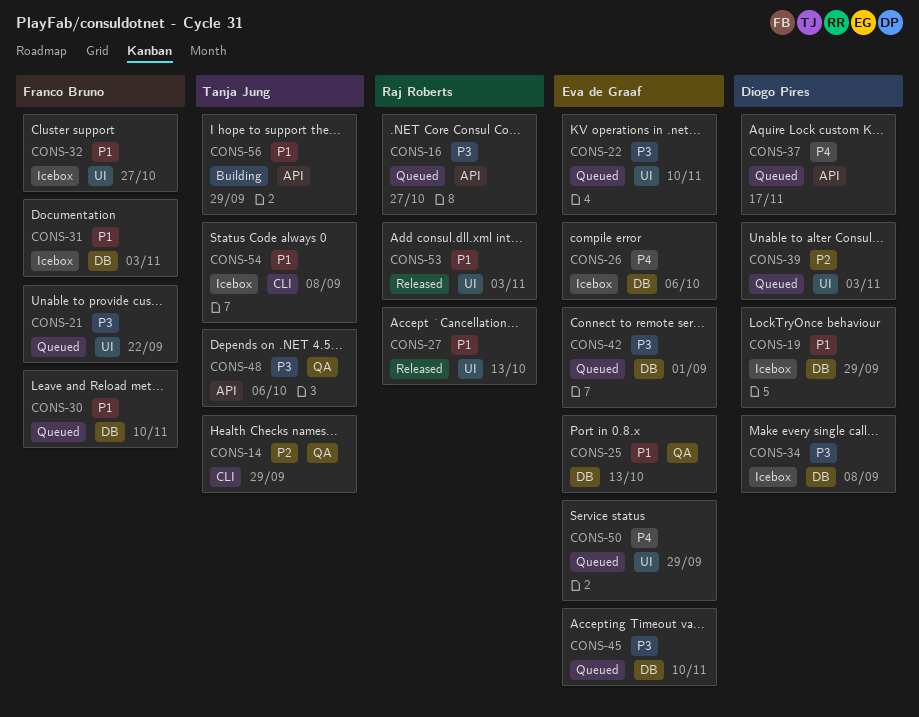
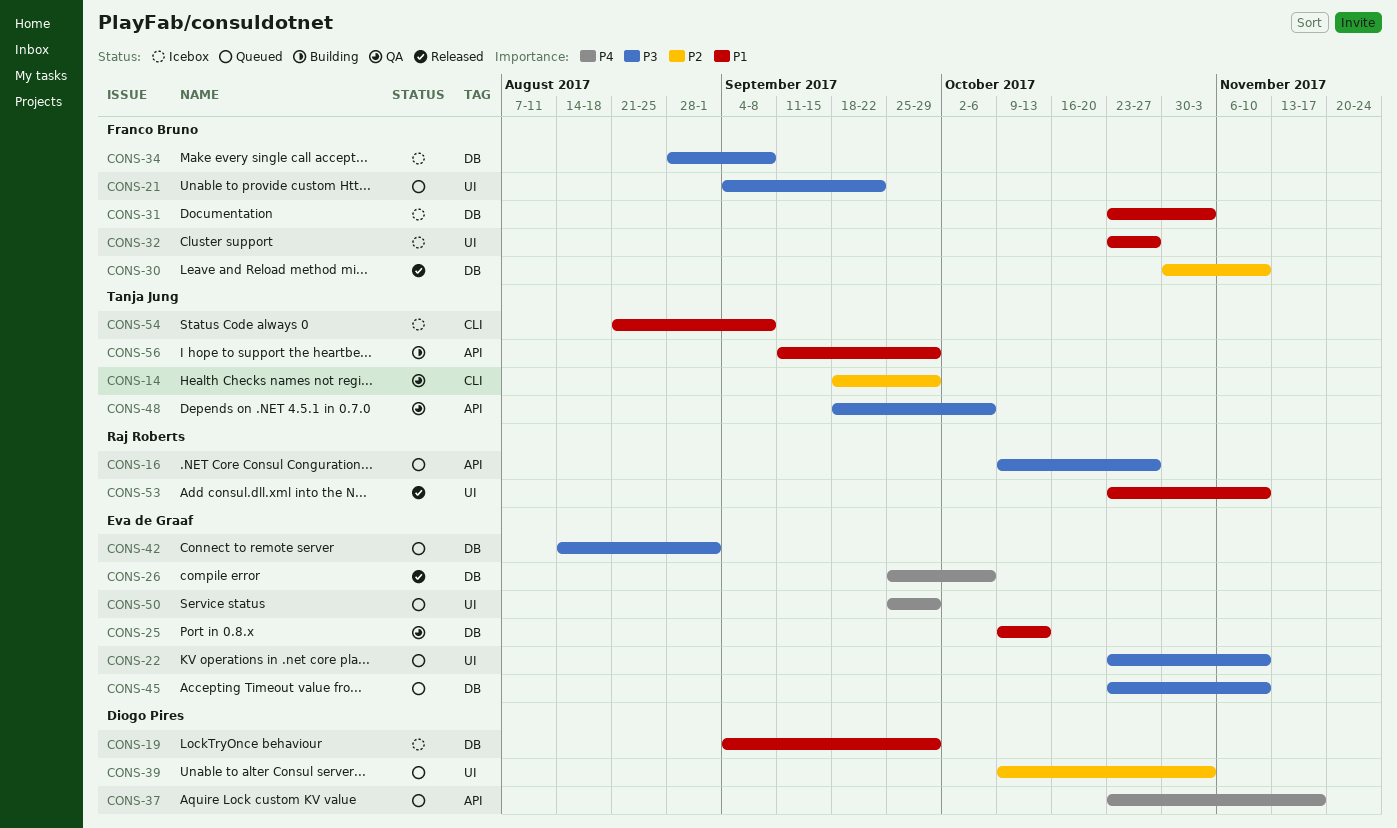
CONS-26, status: Icebox -> Released
CONS-27: present -> none
CONS-30, status: Queued -> Released
CONS-30, priority: P1 -> P2
CONS-34, owner: Diogo Pires -> Franco Bruno
CONS-53, due: Nov 3 -> Nov 10

